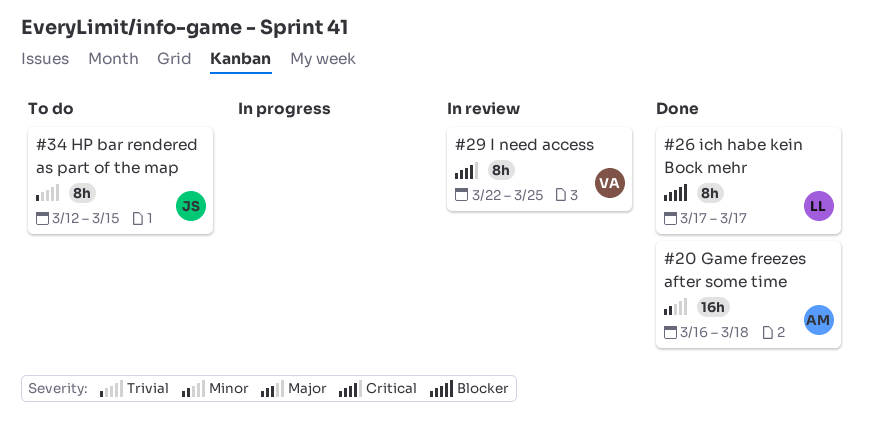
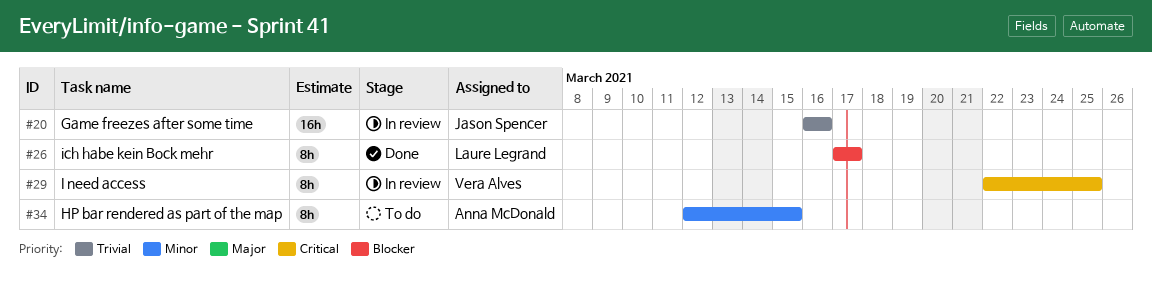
#20, status: Done -> In review
#20, owner: Anna McDonald -> Jason Spencer
#20, priority: Minor -> Trivial
#20, due: Mar 18 -> Mar 16
#34, owner: Jason Spencer -> Anna McDonald
#34, priority: Trivial -> Minor

